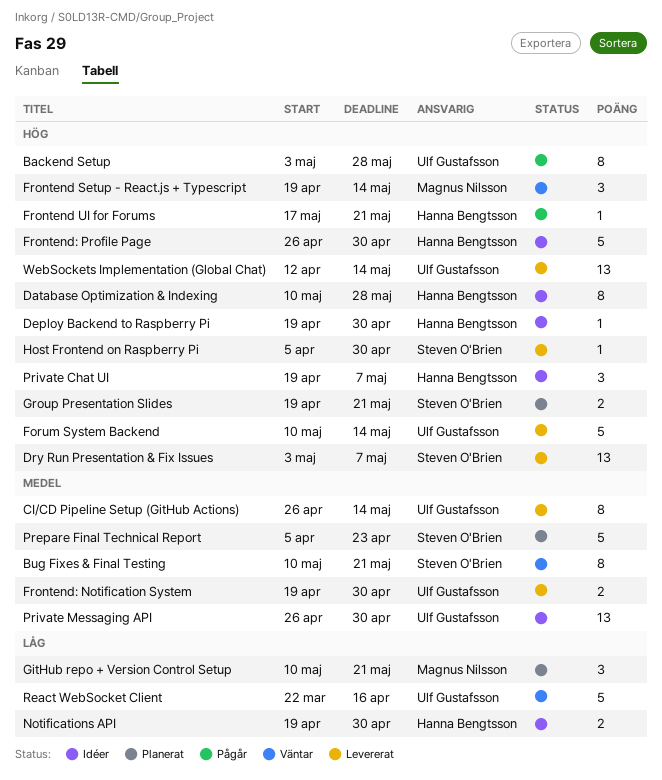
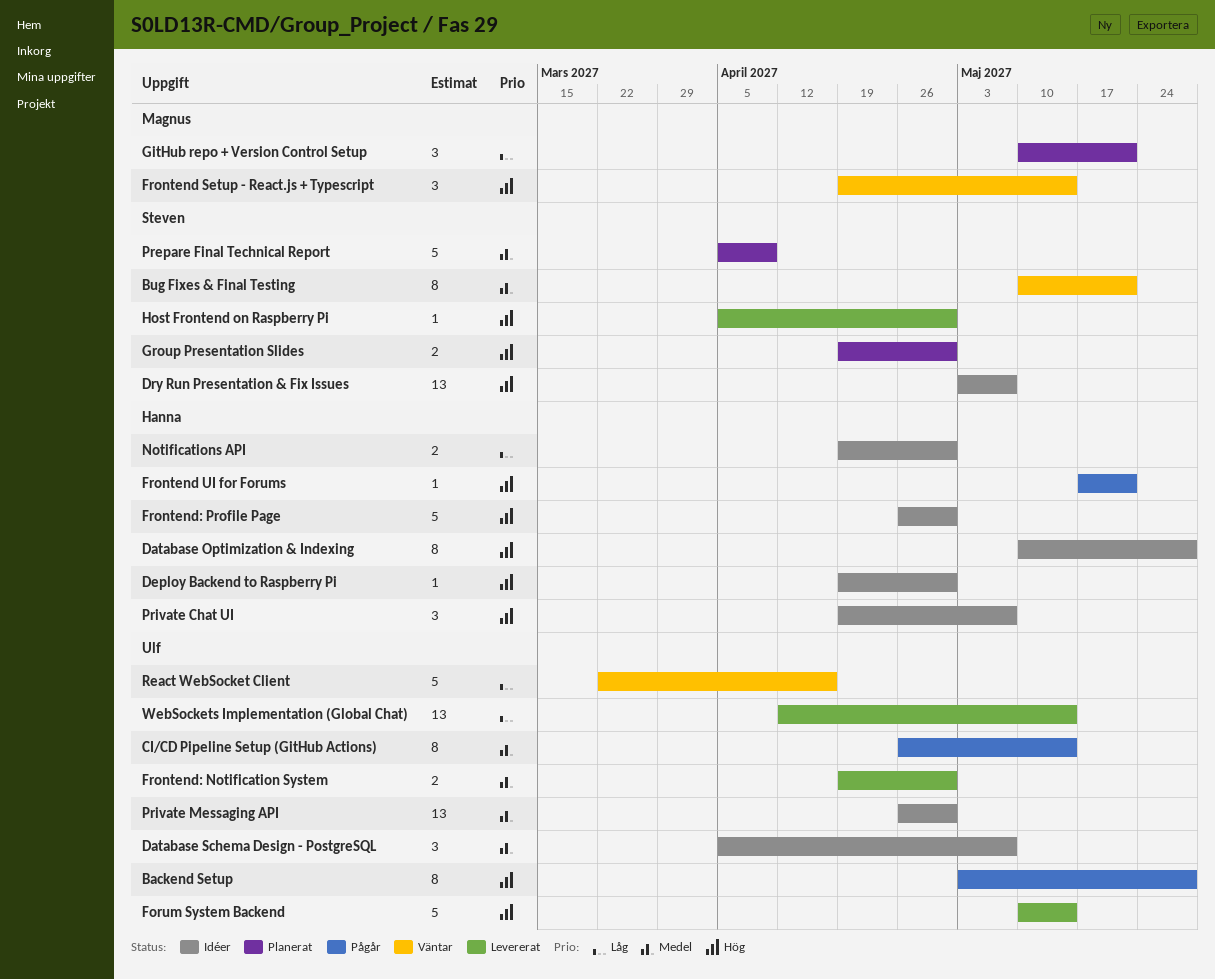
CI/CD Pipeline Setup (GitHub Actions), status: Levererat -> Pågår
Database Schema Design - PostgreSQL: none -> present
Dry Run Presentation & Fix Issues, status: Levererat -> Idéer
Group Presentation Slides, due: May 21 -> Apr 30
Prepare Final Technical Report, due: Apr 23 -> Apr 9
WebSockets Implementation (Global Chat), priority: Hög -> Låg

